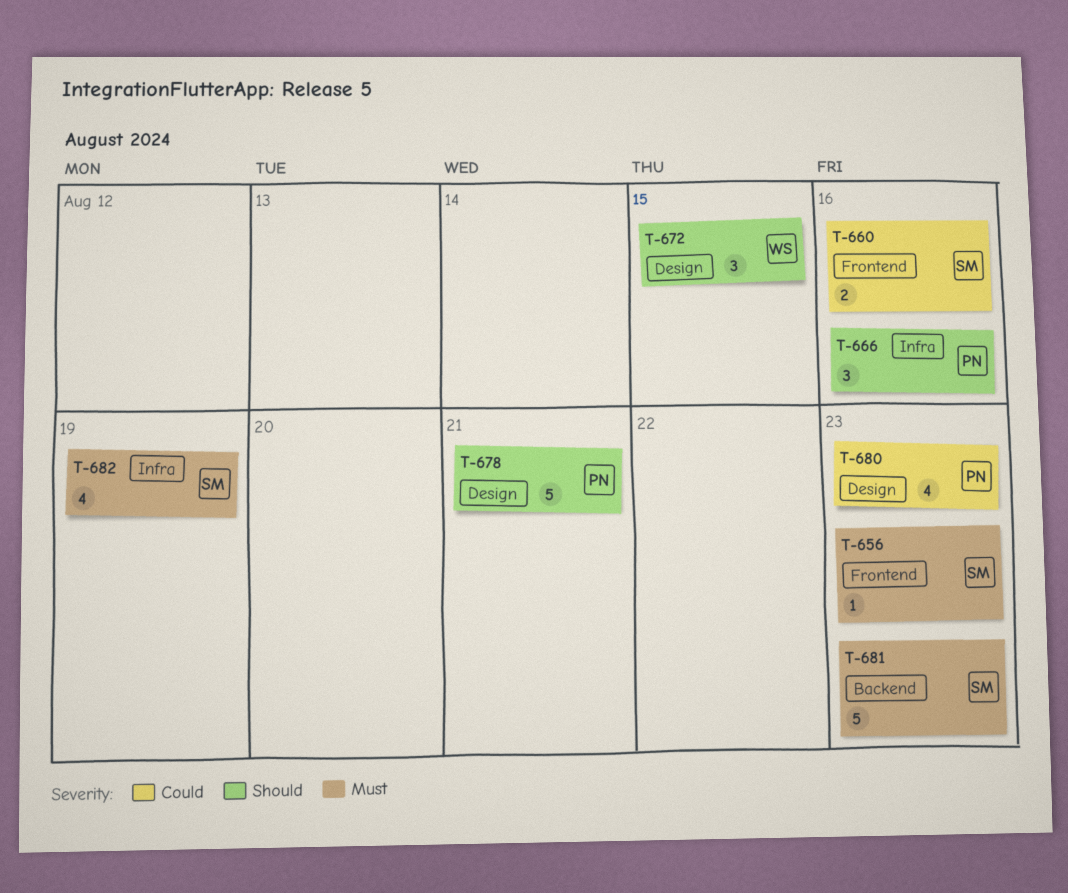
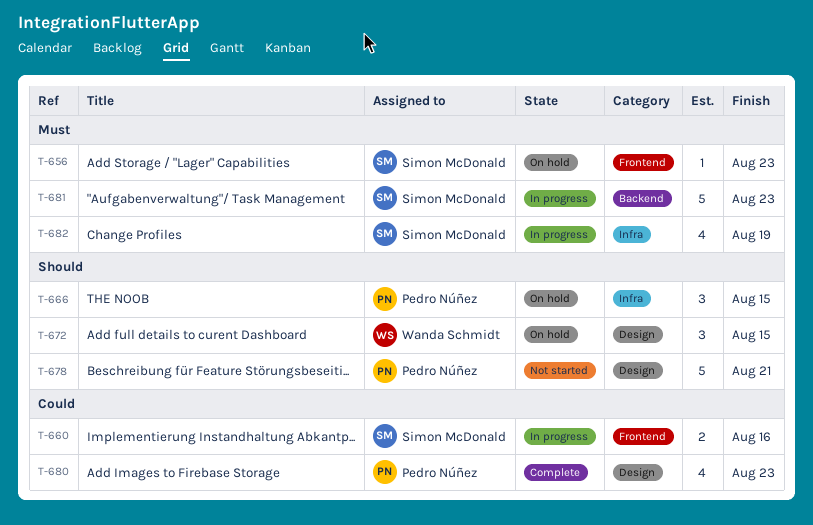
T-666, due: Aug 16 -> Aug 15

